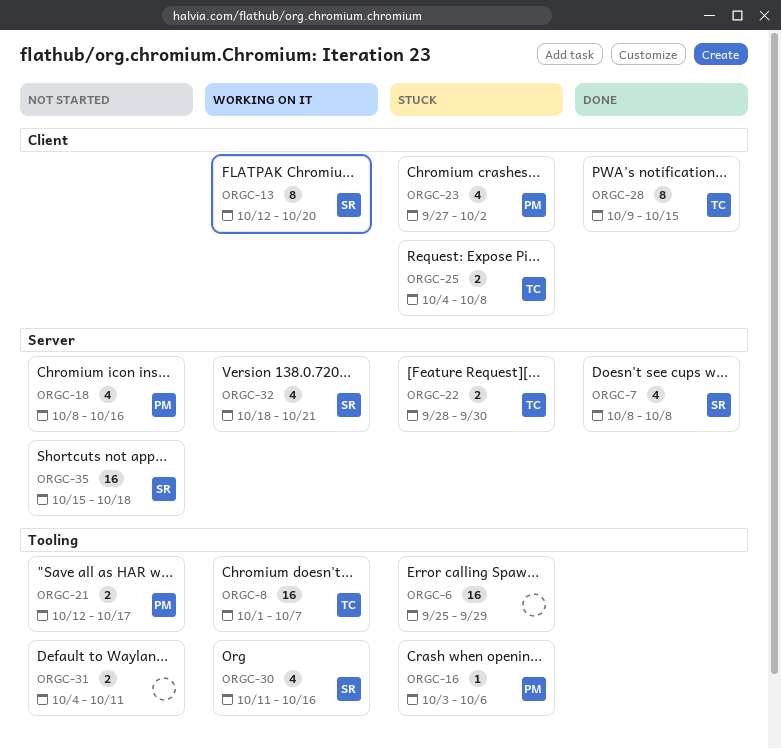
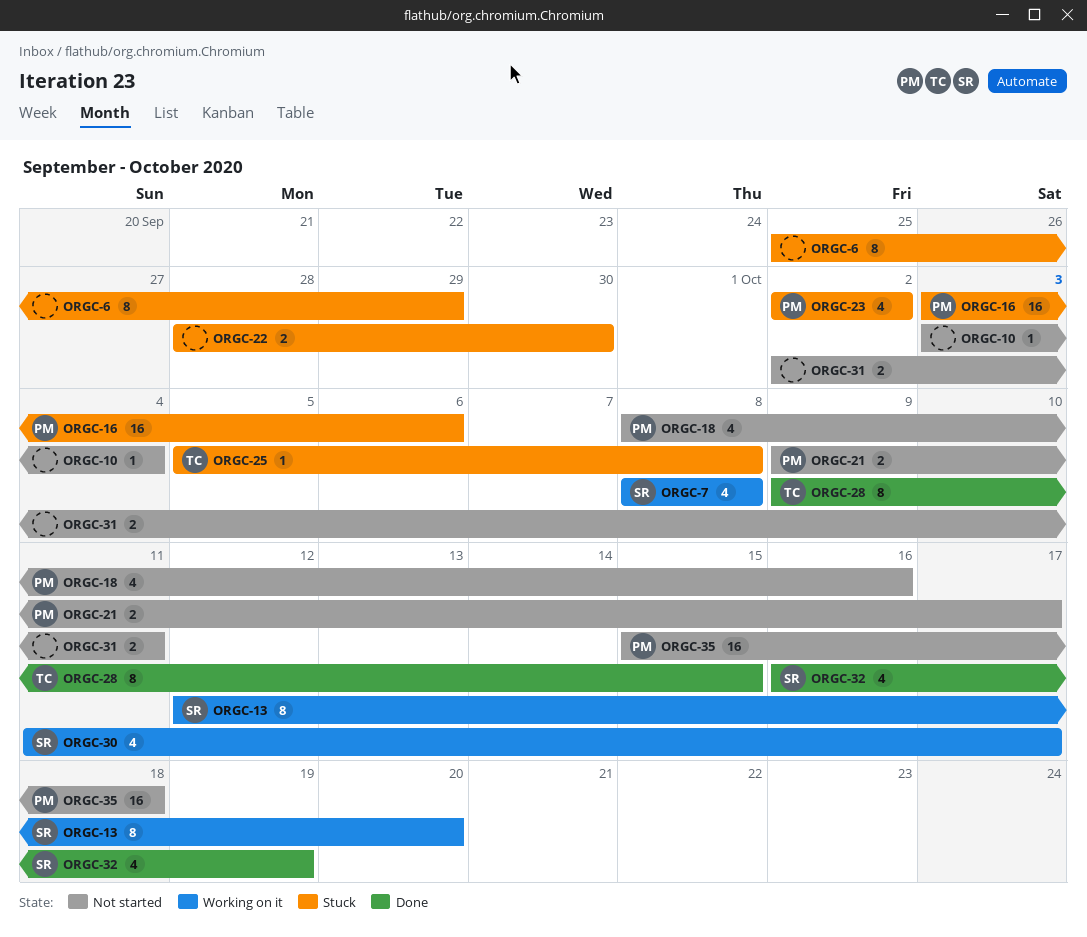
ORGC-6, estimate: 16 -> 8
ORGC-7, status: Done -> Working on it
ORGC-8: present -> none
ORGC-10: none -> present
ORGC-16, estimate: 1 -> 16
ORGC-21, start: Oct 12 -> Oct 9
ORGC-22, owner: TC -> none
ORGC-23, start: Sep 27 -> Oct 2
ORGC-25, estimate: 2 -> 1
ORGC-25, start: Oct 4 -> Oct 5
ORGC-30, due: Oct 16 -> Oct 17
ORGC-31, start: Oct 4 -> Oct 2
ORGC-32, status: Working on it -> Done
ORGC-32, start: Oct 18 -> Oct 16
ORGC-32, due: Oct 21 -> Oct 19
ORGC-35, owner: SR -> PM

